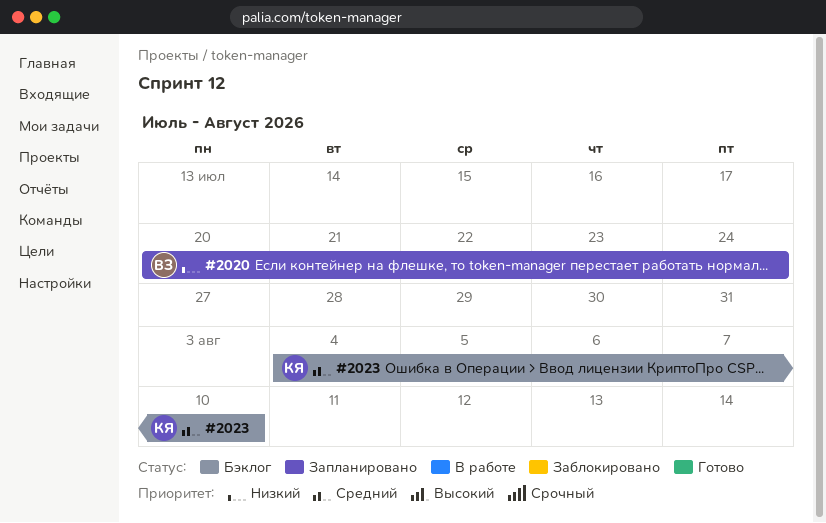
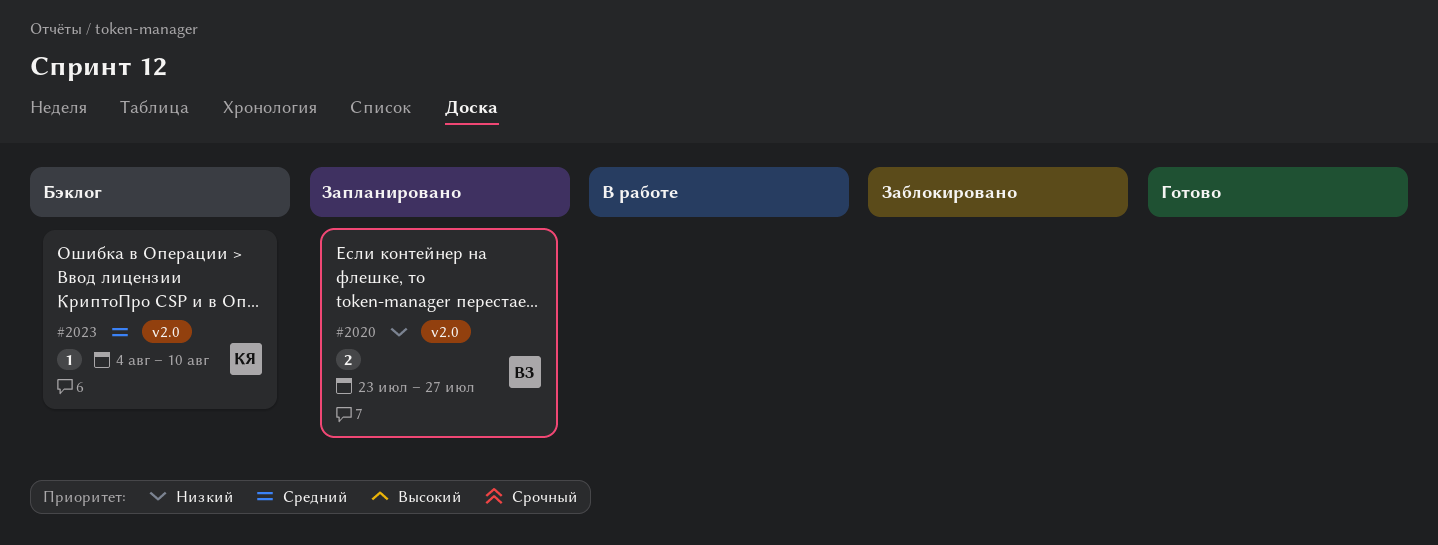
#2020, start: Jul 20 -> Jul 23
#2020, due: Jul 24 -> Jul 27

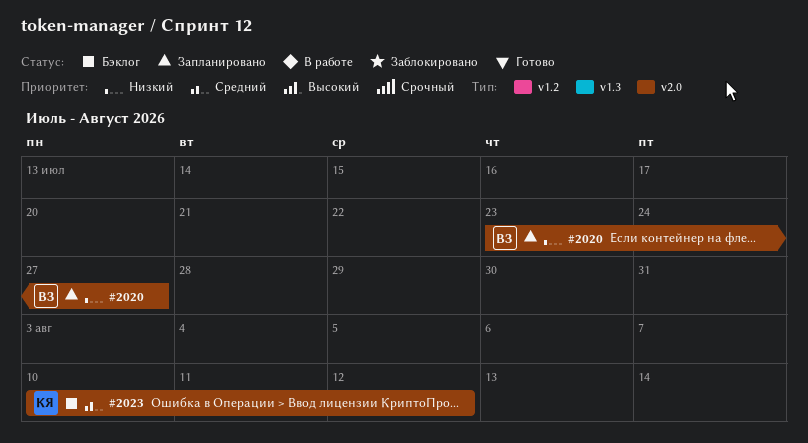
#2023, start: Aug 4 -> Aug 10
#2023, due: Aug 10 -> Aug 12

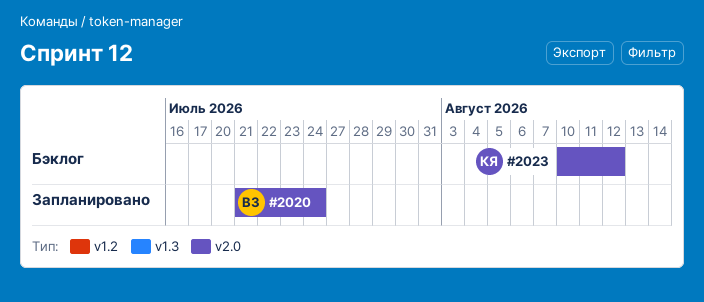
#2020, start: Jul 23 -> Jul 21
#2020, due: Jul 27 -> Jul 24

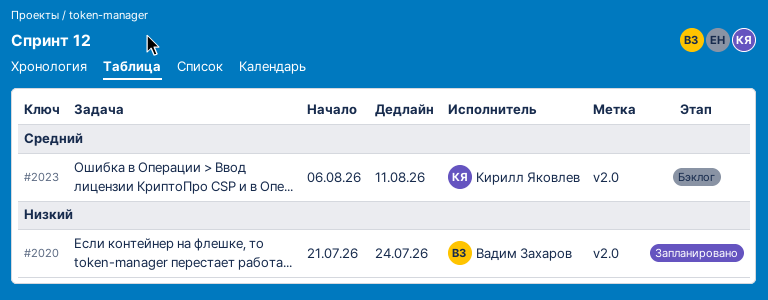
#2023, start: Aug 10 -> Aug 6
#2023, due: Aug 12 -> Aug 11

